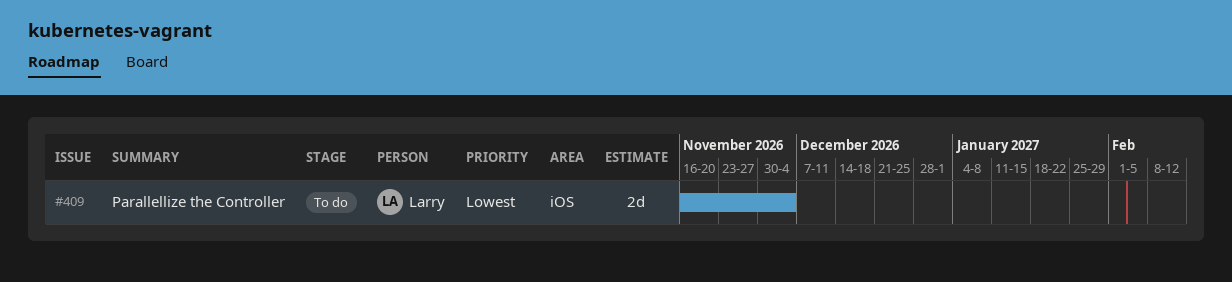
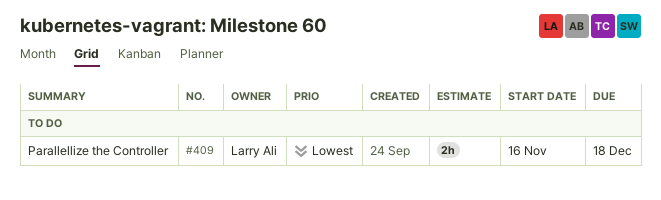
#409, estimate: 2d -> 2h
#409, due: Dec 4 -> Dec 18

